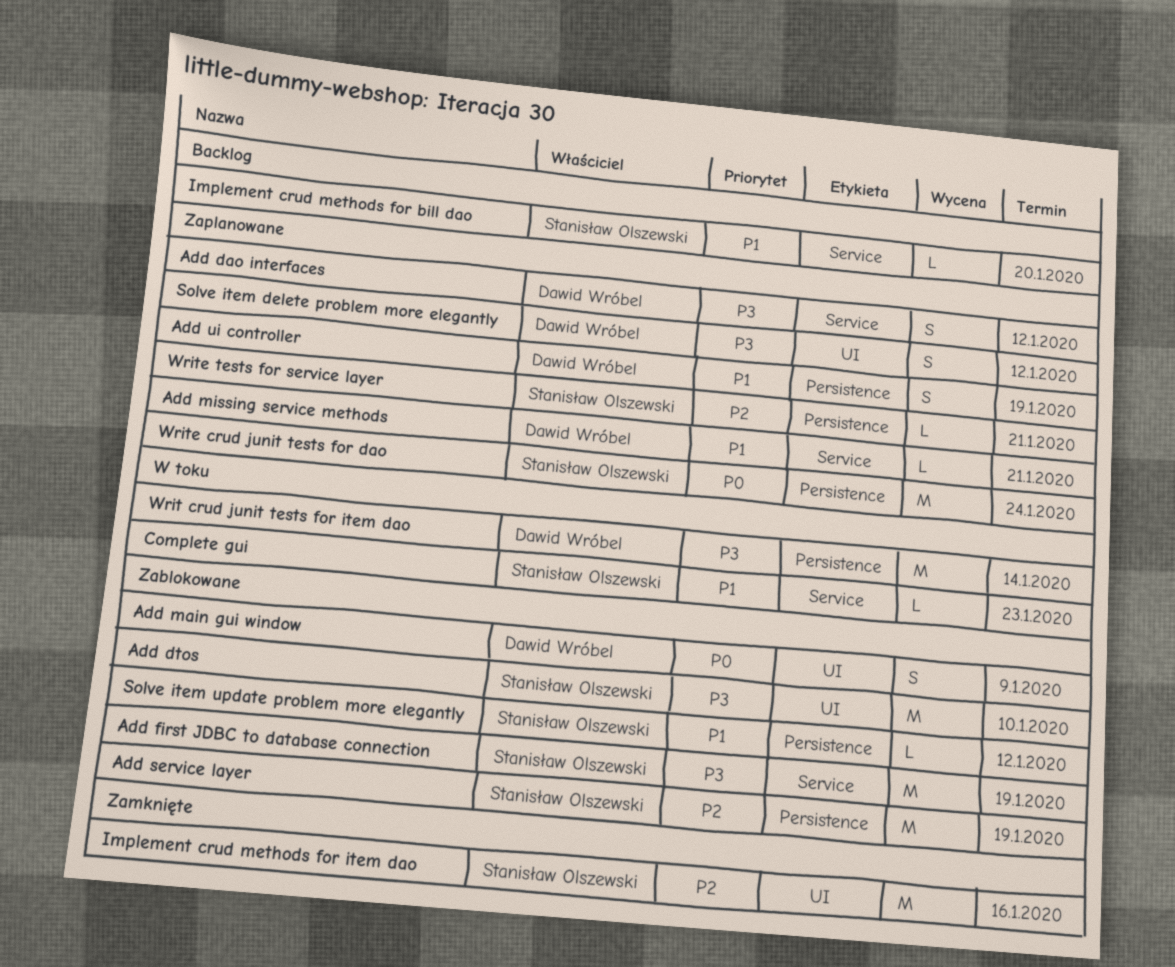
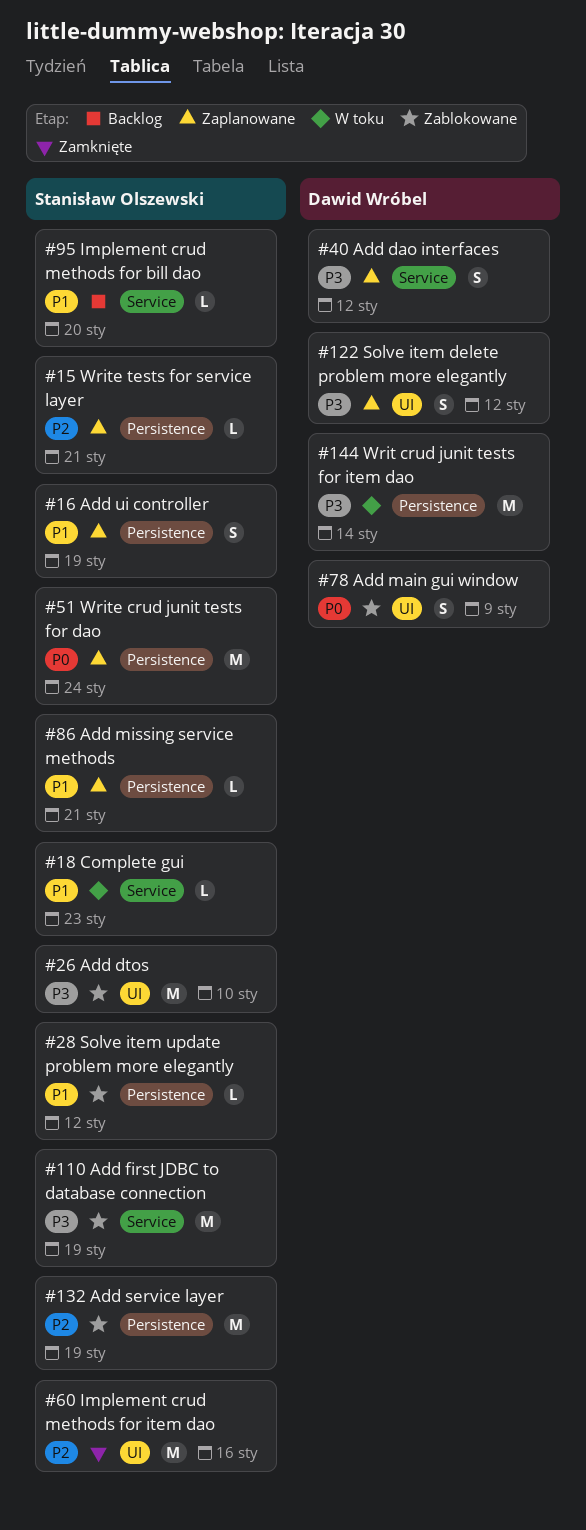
Add missing service methods, owner: Dawid Wróbel -> Stanisław Olszewski
Add missing service methods, label: Service -> Persistence
Add ui controller, owner: Dawid Wróbel -> Stanisław Olszewski

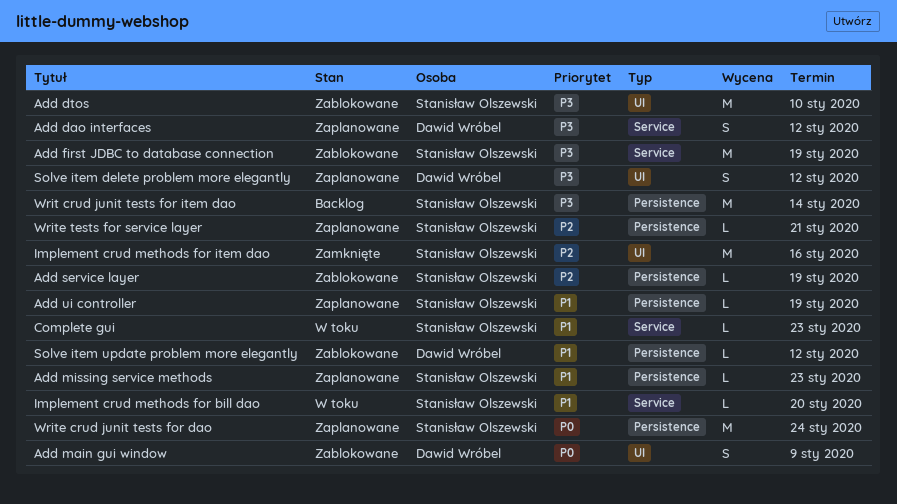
Add missing service methods, due: Jan 21 -> Jan 23
Add service layer, estimate: M -> L
Add ui controller, estimate: S -> L
Implement crud methods for bill dao, status: Backlog -> W toku
Solve item update problem more elegantly, owner: Stanisław Olszewski -> Dawid Wróbel
Writ crud junit tests for item dao, status: W toku -> Backlog
Writ crud junit tests for item dao, owner: Dawid Wróbel -> Stanisław Olszewski

